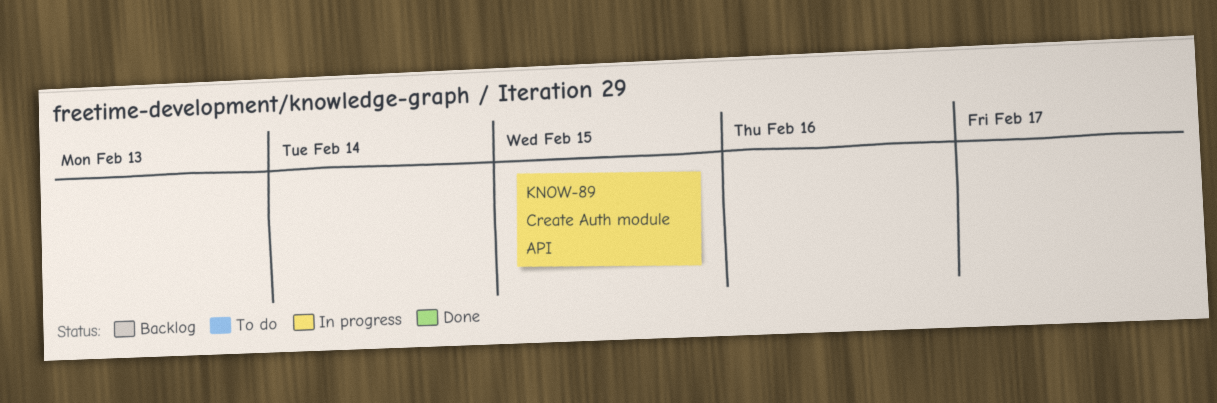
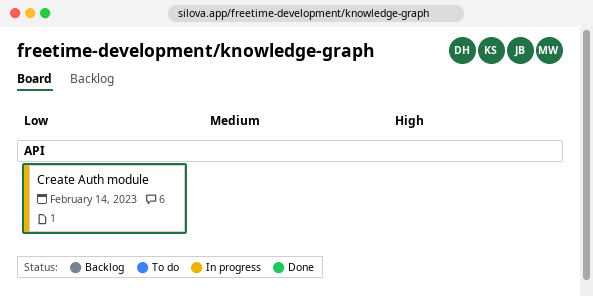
Create Auth module, due: Feb 15 -> Feb 14

